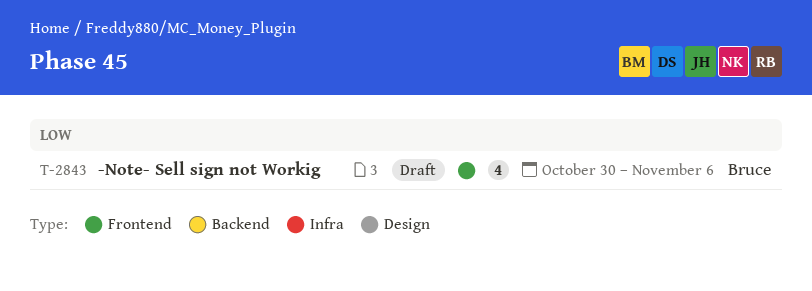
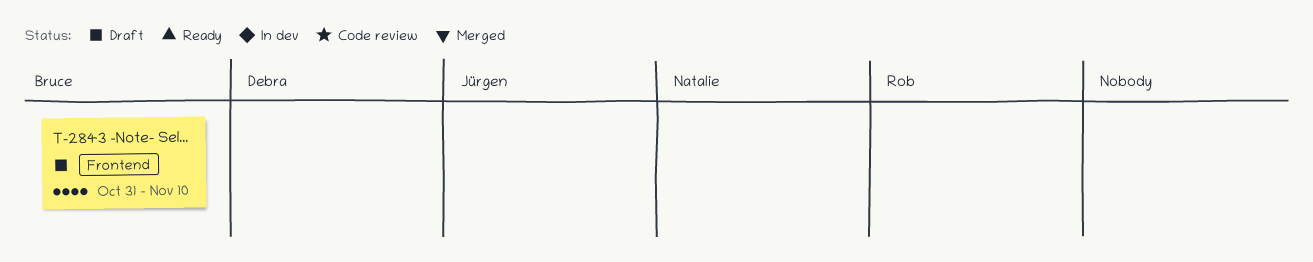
T-2843, start: Oct 30 -> Oct 31
T-2843, due: Nov 6 -> Nov 10

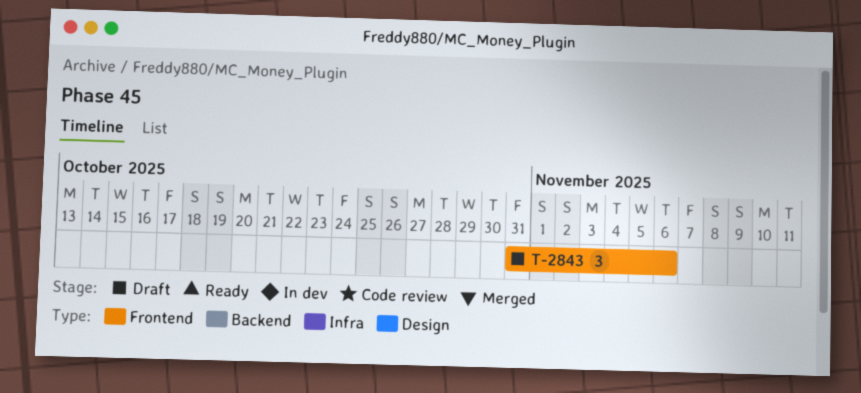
T-2843, estimate: 4 -> 3
T-2843, due: Nov 10 -> Nov 6

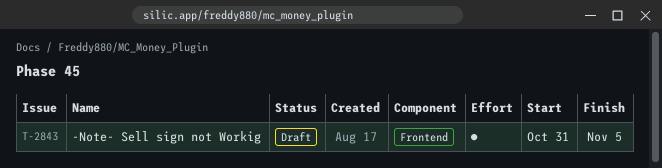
T-2843, estimate: 3 -> 1
T-2843, due: Nov 6 -> Nov 5

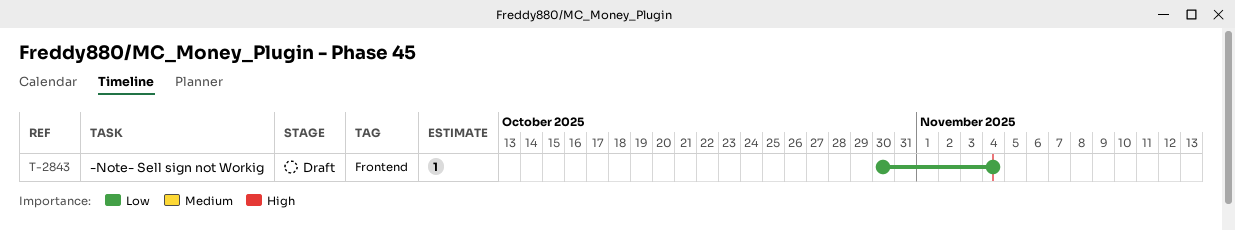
T-2843, start: Oct 31 -> Oct 30
T-2843, due: Nov 5 -> Nov 4

